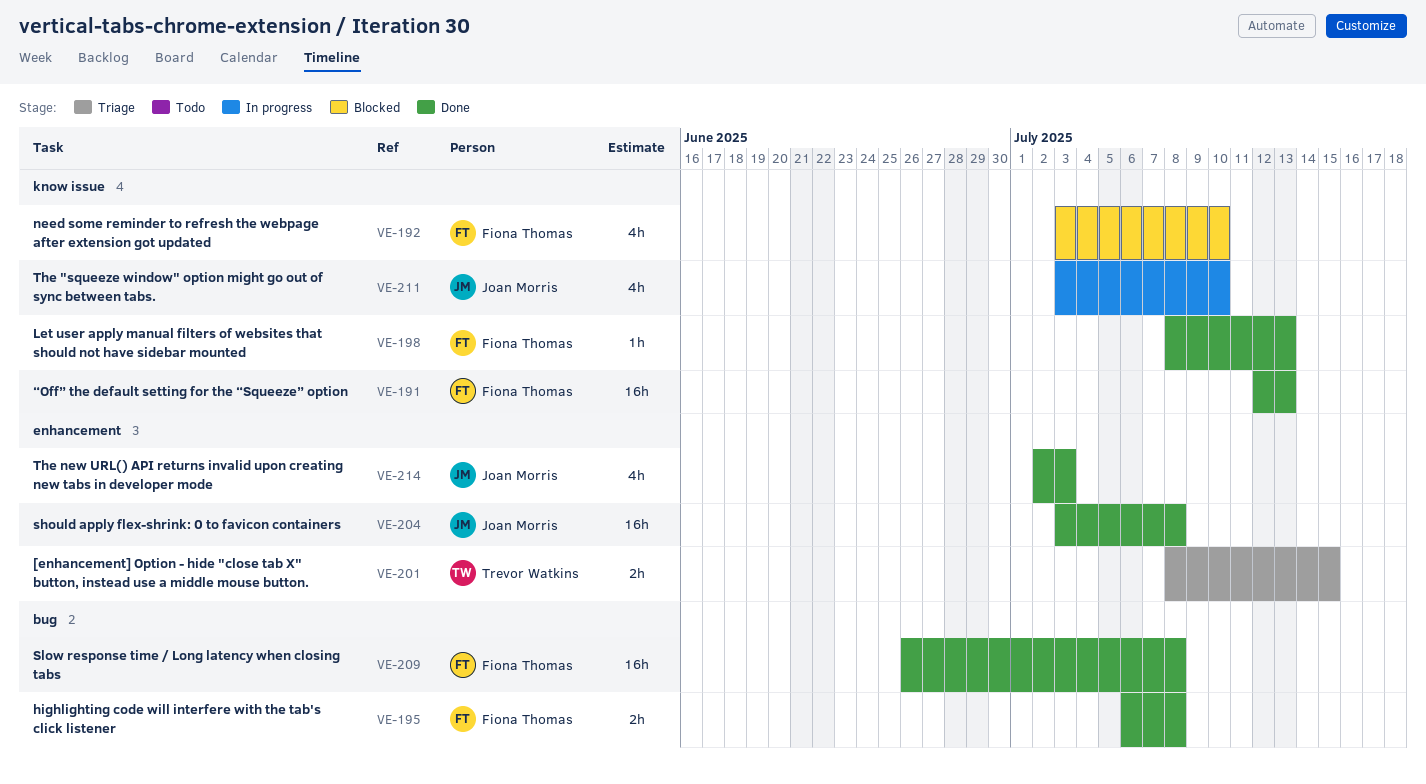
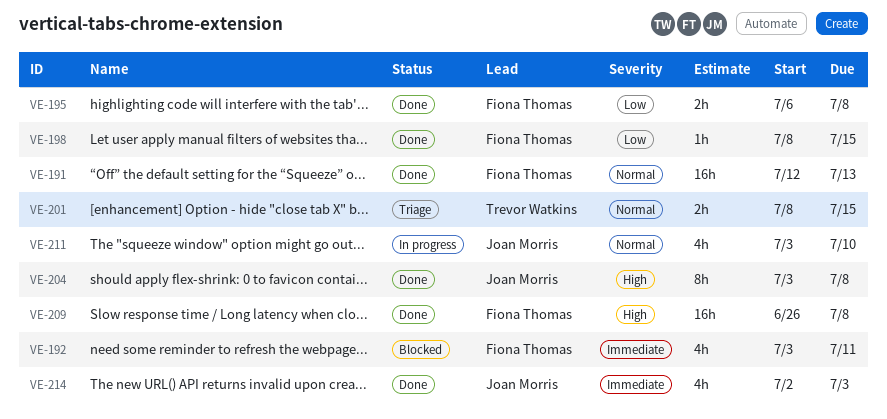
VE-192, due: Jul 10 -> Jul 11
VE-198, due: Jul 13 -> Jul 15
VE-204, estimate: 16h -> 8h

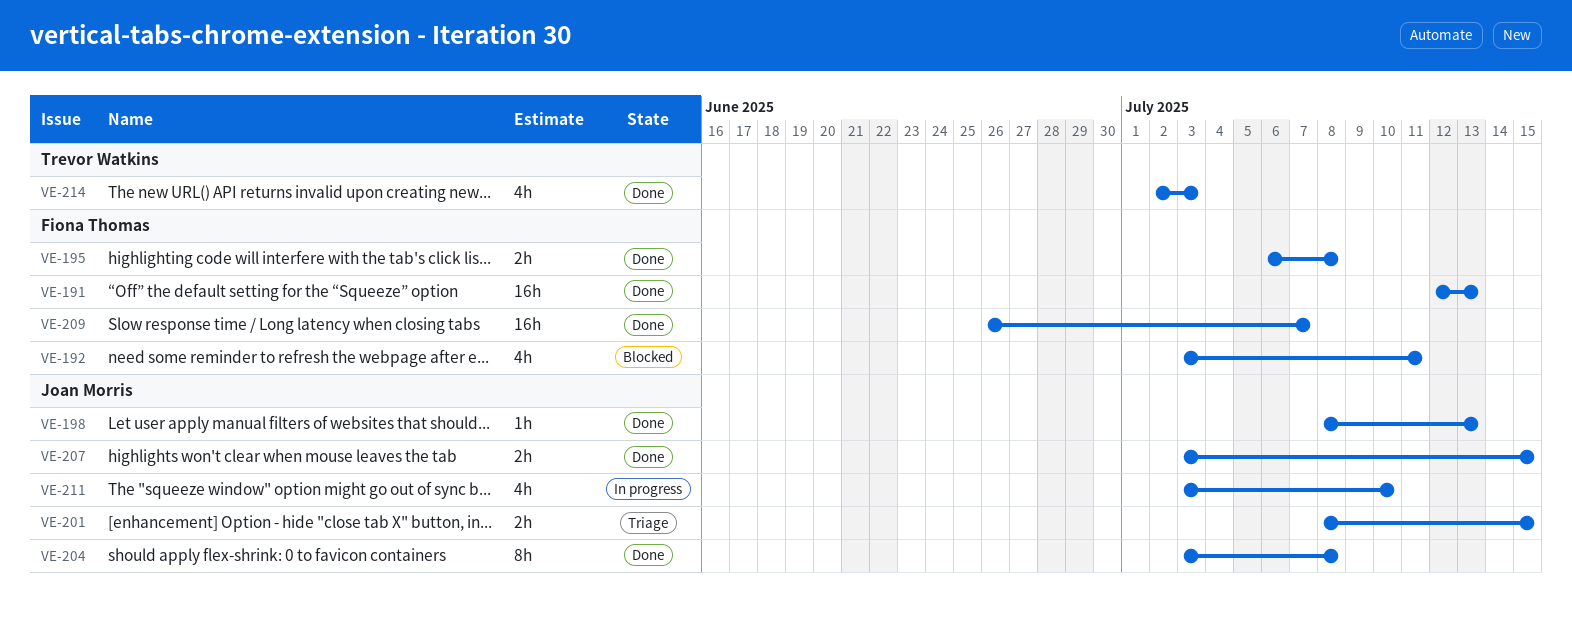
VE-198, owner: Fiona Thomas -> Joan Morris
VE-198, due: Jul 15 -> Jul 13
VE-201, owner: Trevor Watkins -> Joan Morris
VE-207: none -> present
VE-209, due: Jul 8 -> Jul 7
VE-214, owner: Joan Morris -> Trevor Watkins

